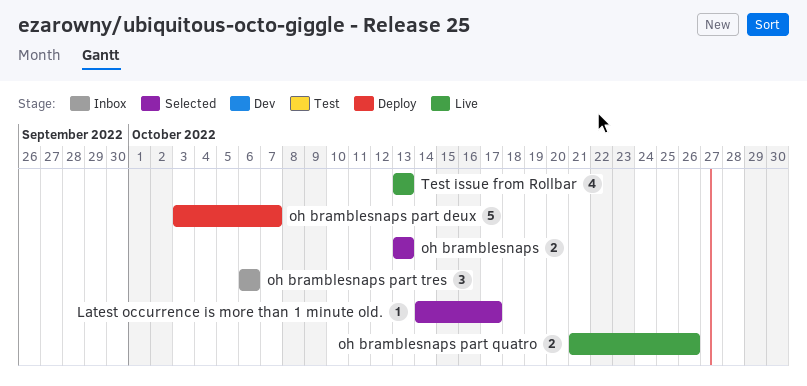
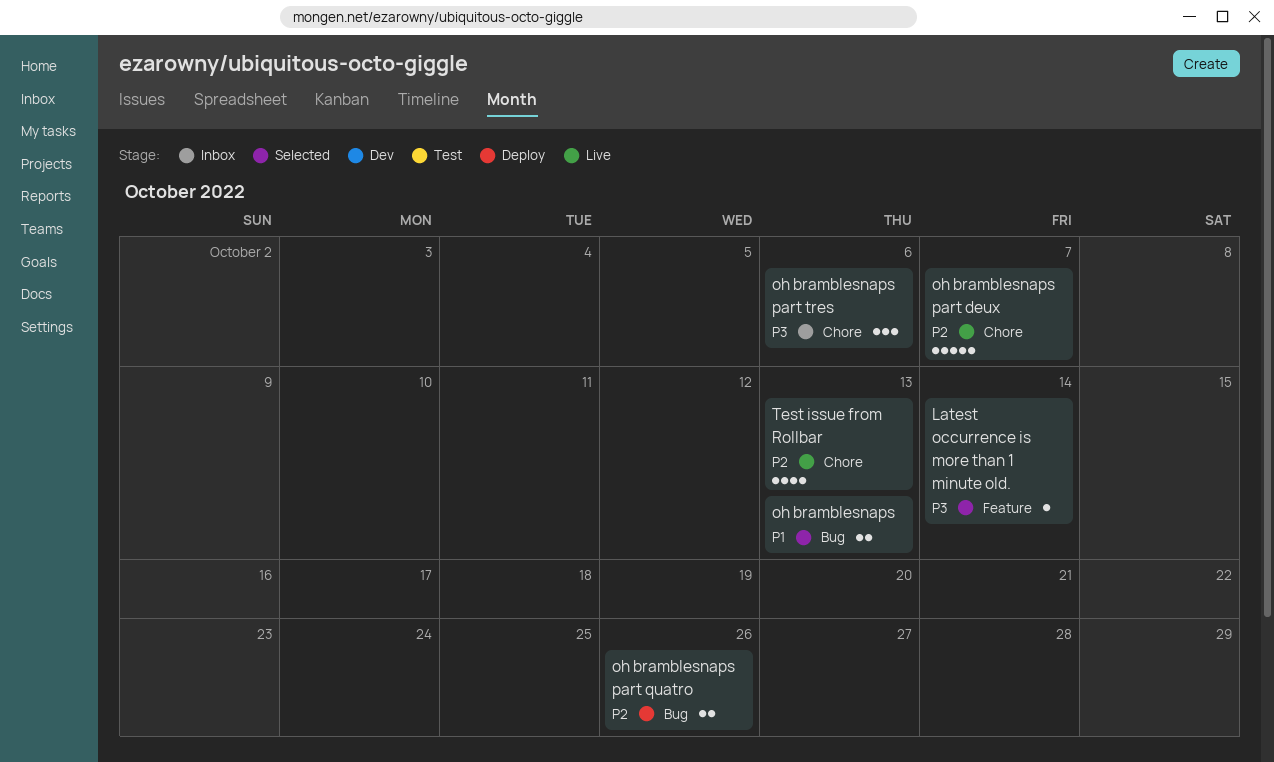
Latest occurrence is more than 1 minute old., due: Oct 17 -> Oct 14
oh bramblesnaps part deux, status: Deploy -> Live
oh bramblesnaps part quatro, status: Live -> Deploy

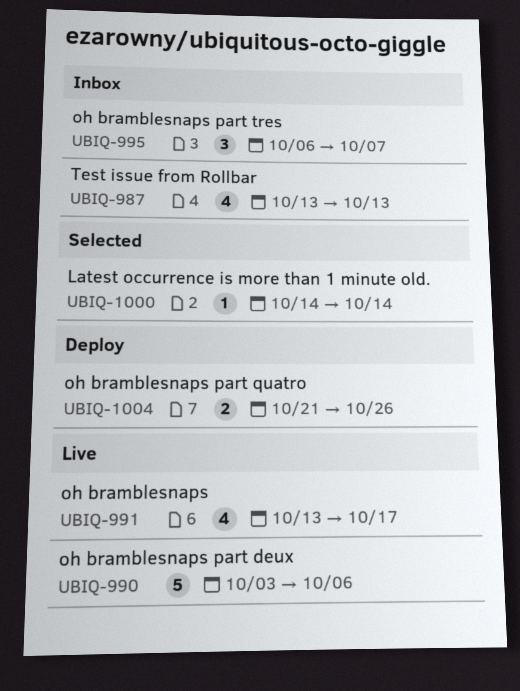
oh bramblesnaps, status: Selected -> Live
oh bramblesnaps, estimate: 2 -> 4
oh bramblesnaps, due: Oct 13 -> Oct 17
oh bramblesnaps part deux, due: Oct 7 -> Oct 6
oh bramblesnaps part tres, due: Oct 6 -> Oct 7
Test issue from Rollbar, status: Live -> Inbox

